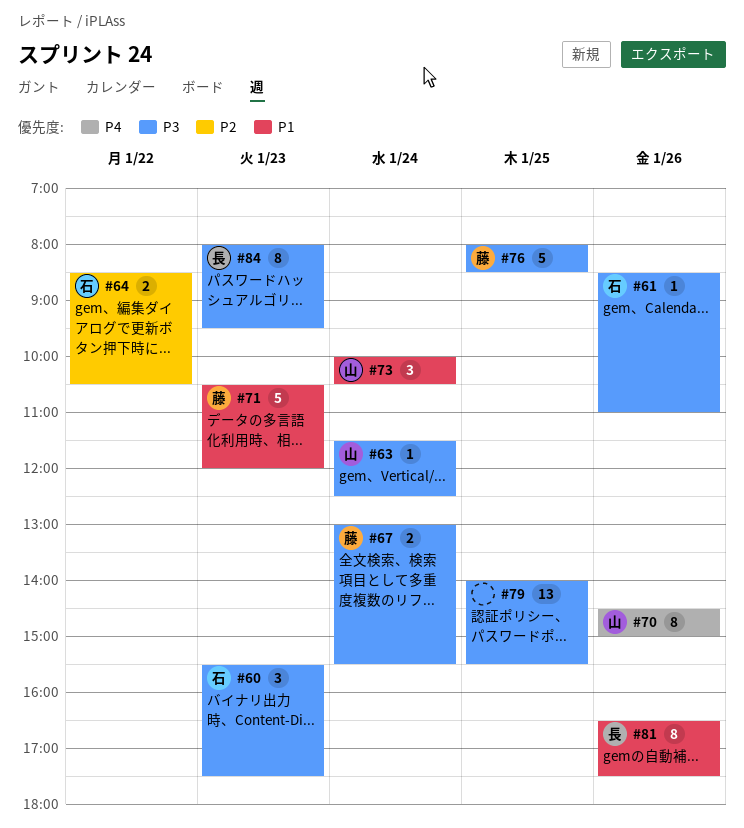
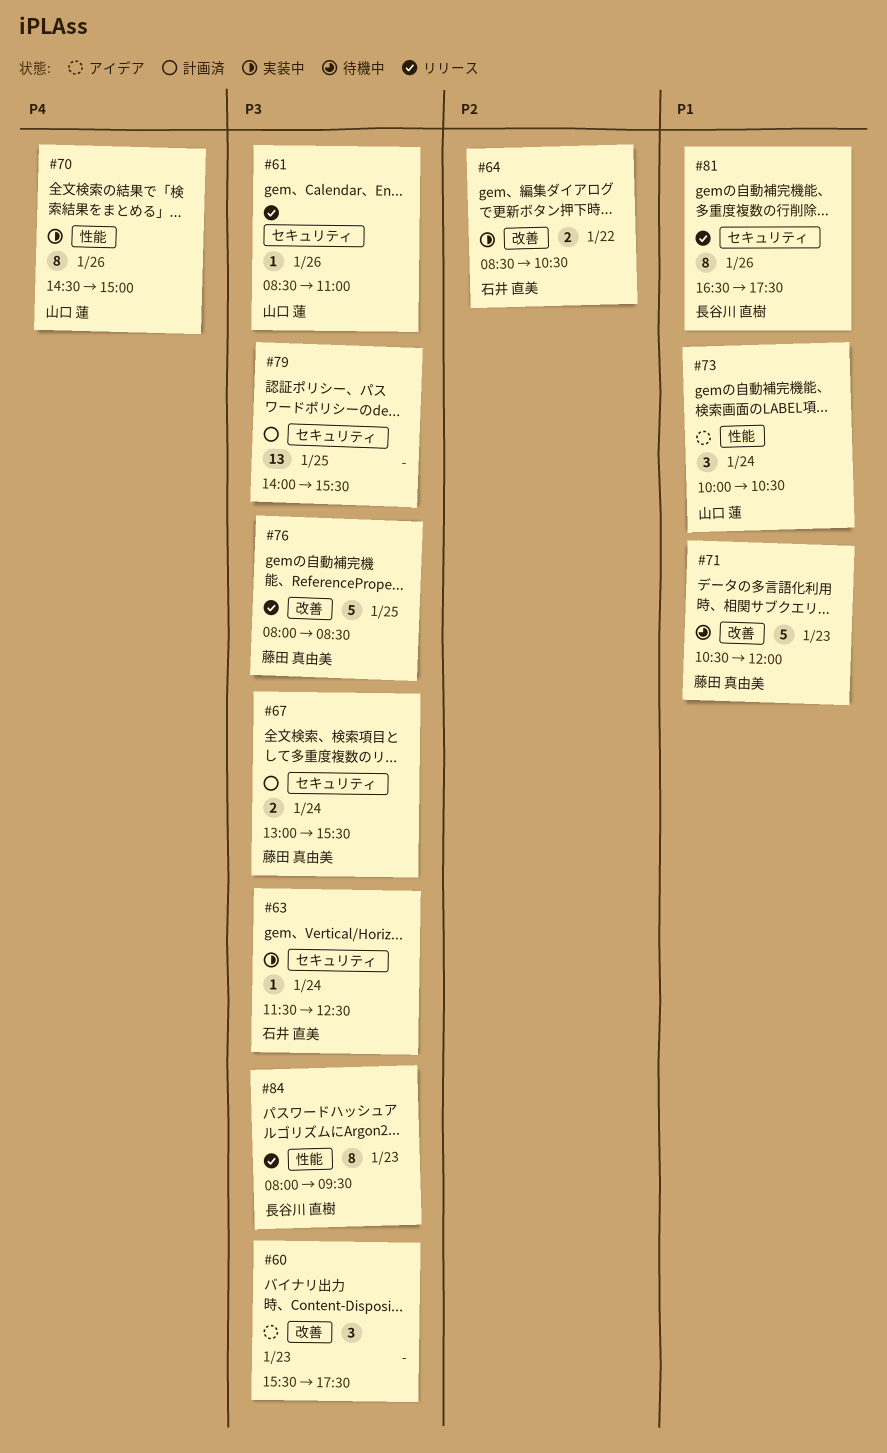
#60, owner: 石井 直美 -> none
#61, owner: 石井 直美 -> 山口 蓮
#63, owner: 山口 蓮 -> 石井 直美

